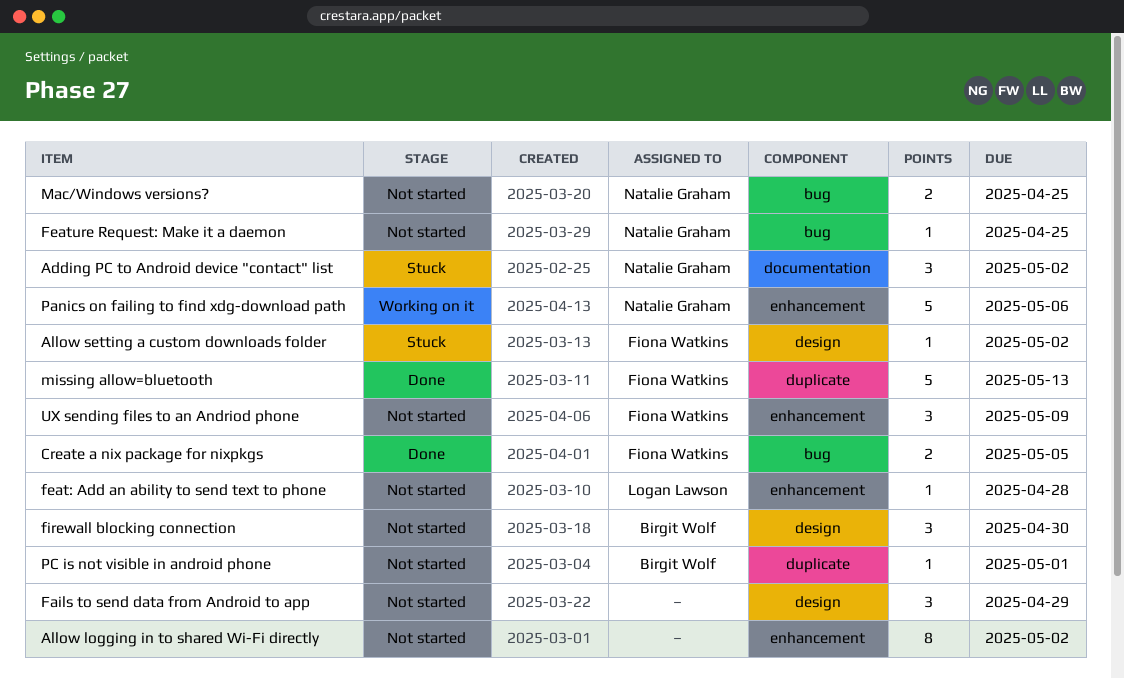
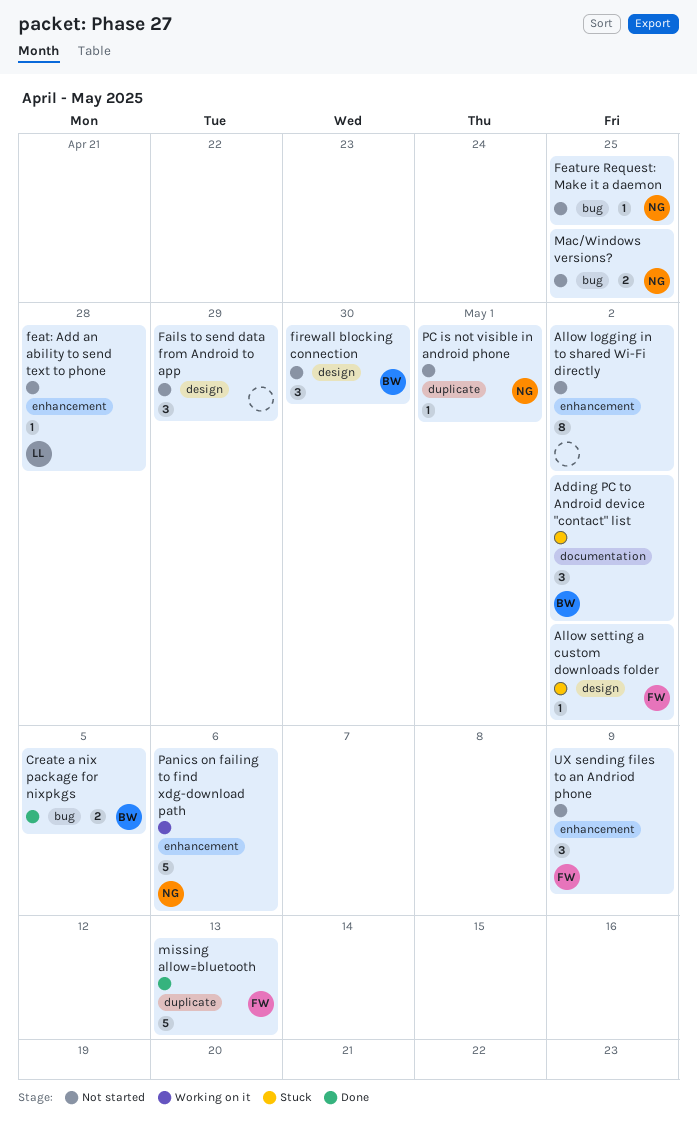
Adding PC to Android device "contact" list, owner: Natalie Graham -> Birgit Wolf
Create a nix package for nixpkgs, owner: Fiona Watkins -> Birgit Wolf
PC is not visible in android phone, owner: Birgit Wolf -> Natalie Graham

